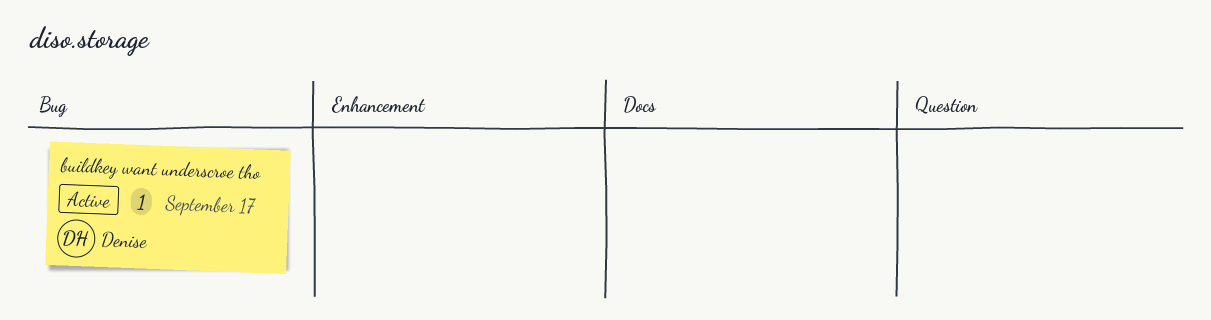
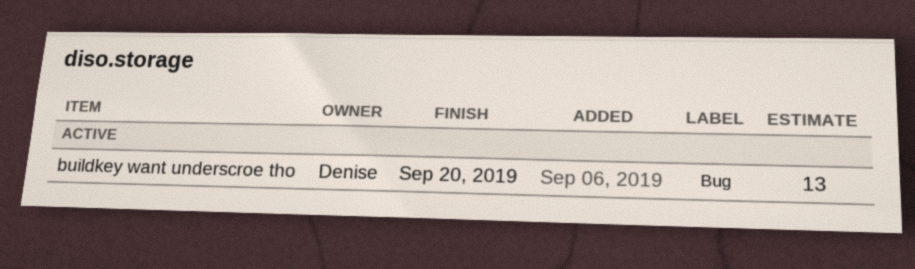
buildkey want underscroe tho, estimate: 1 -> 13
buildkey want underscroe tho, due: Sep 17 -> Sep 20

